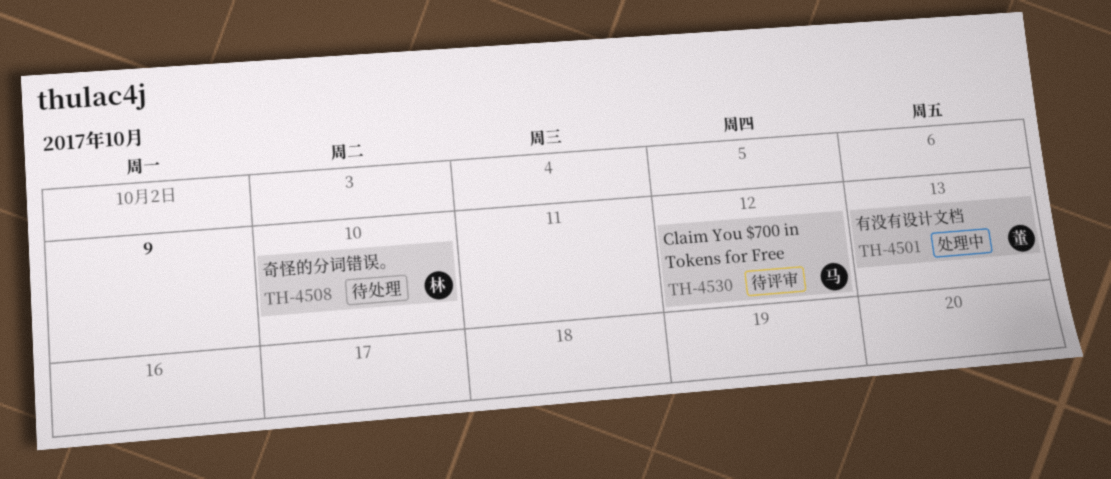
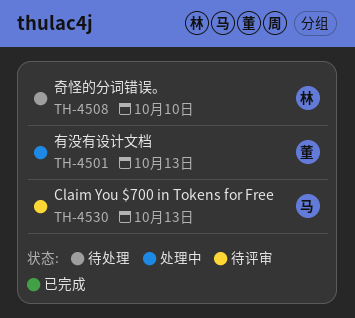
TH-4530, due: Oct 12 -> Oct 13

